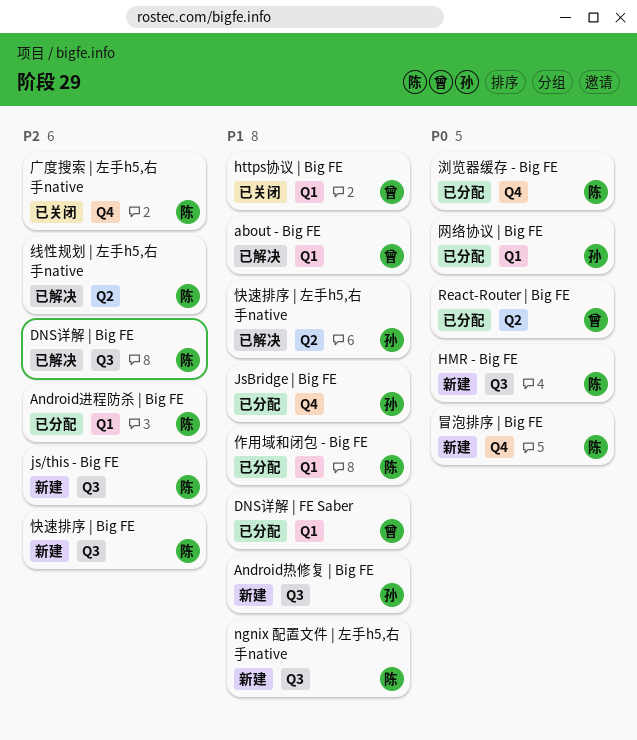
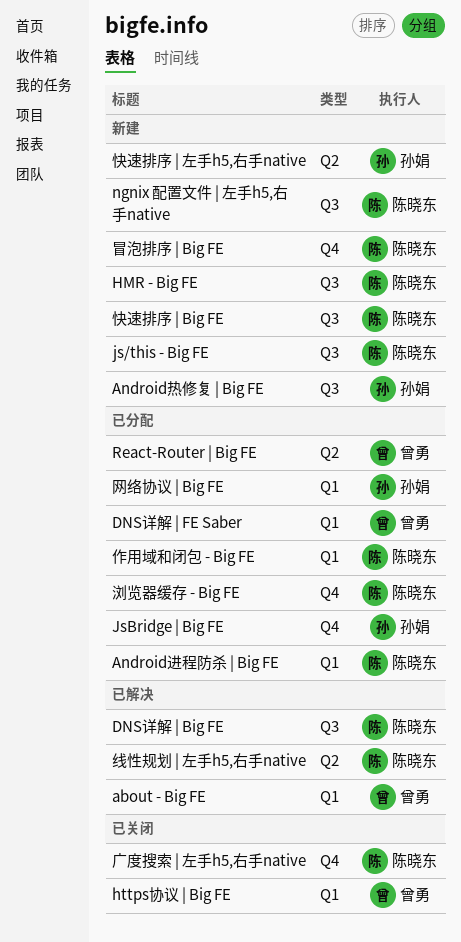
快速排序 | 左手h5,右手native, status: 已解决 -> 新建

